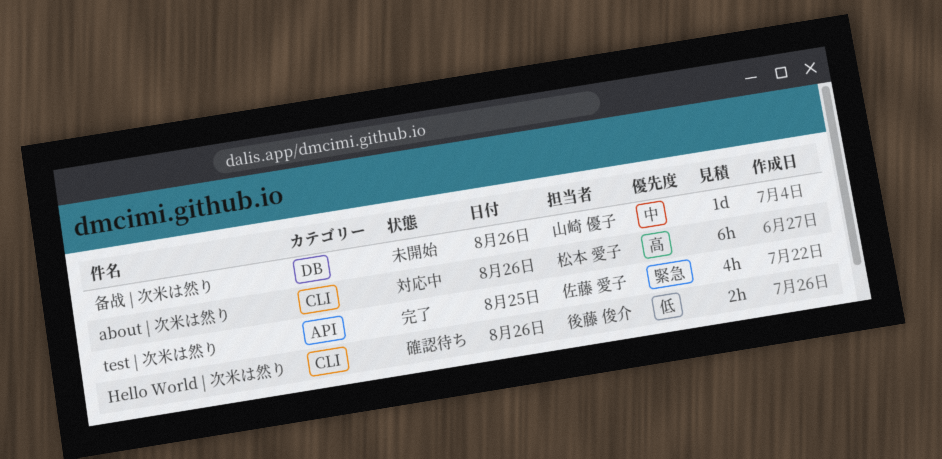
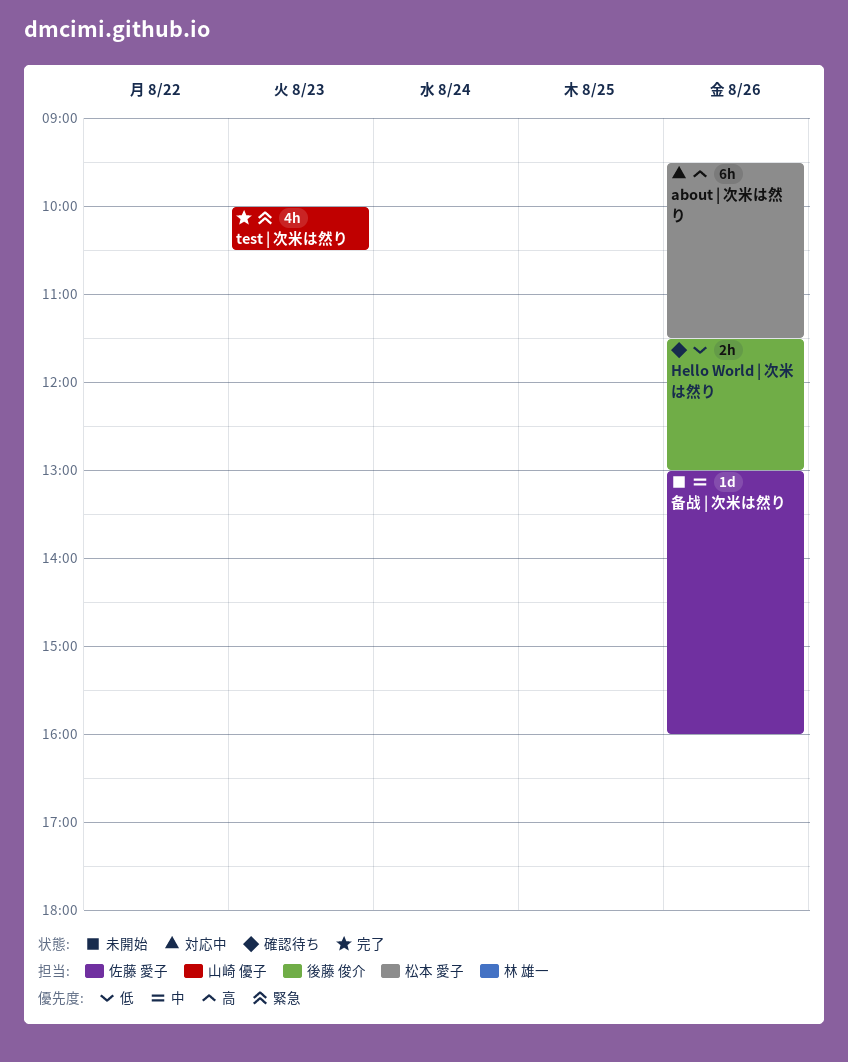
test | 次米は然り, owner: 佐藤 愛子 -> 山崎 優子
test | 次米は然り, day: Aug 25 -> Aug 23
备战 | 次米は然り, owner: 山崎 優子 -> 佐藤 愛子

